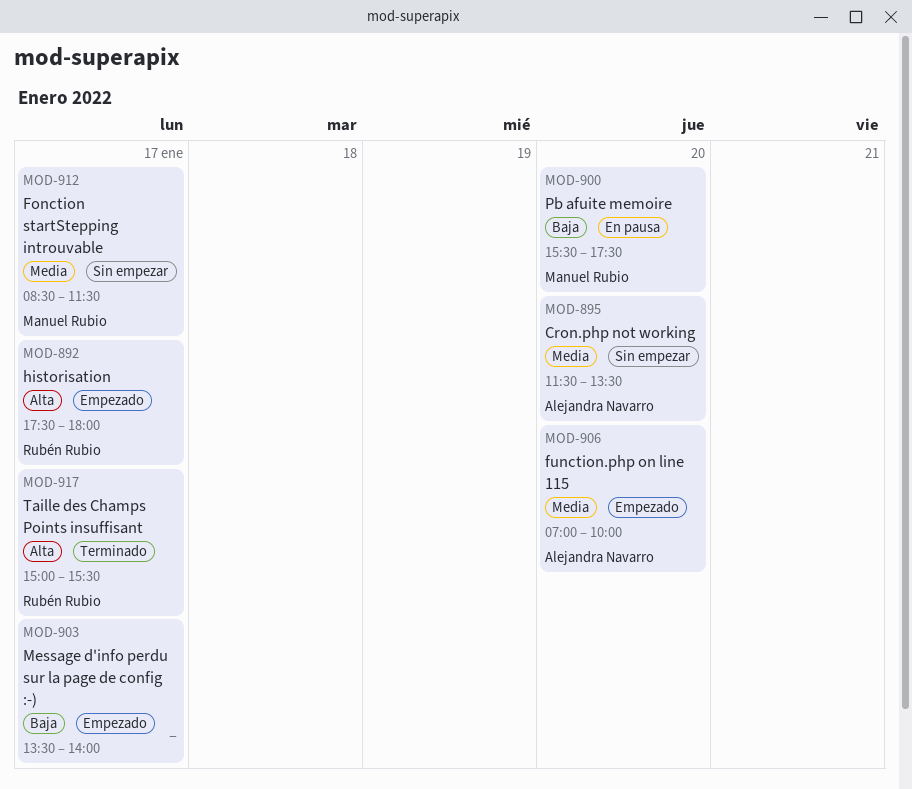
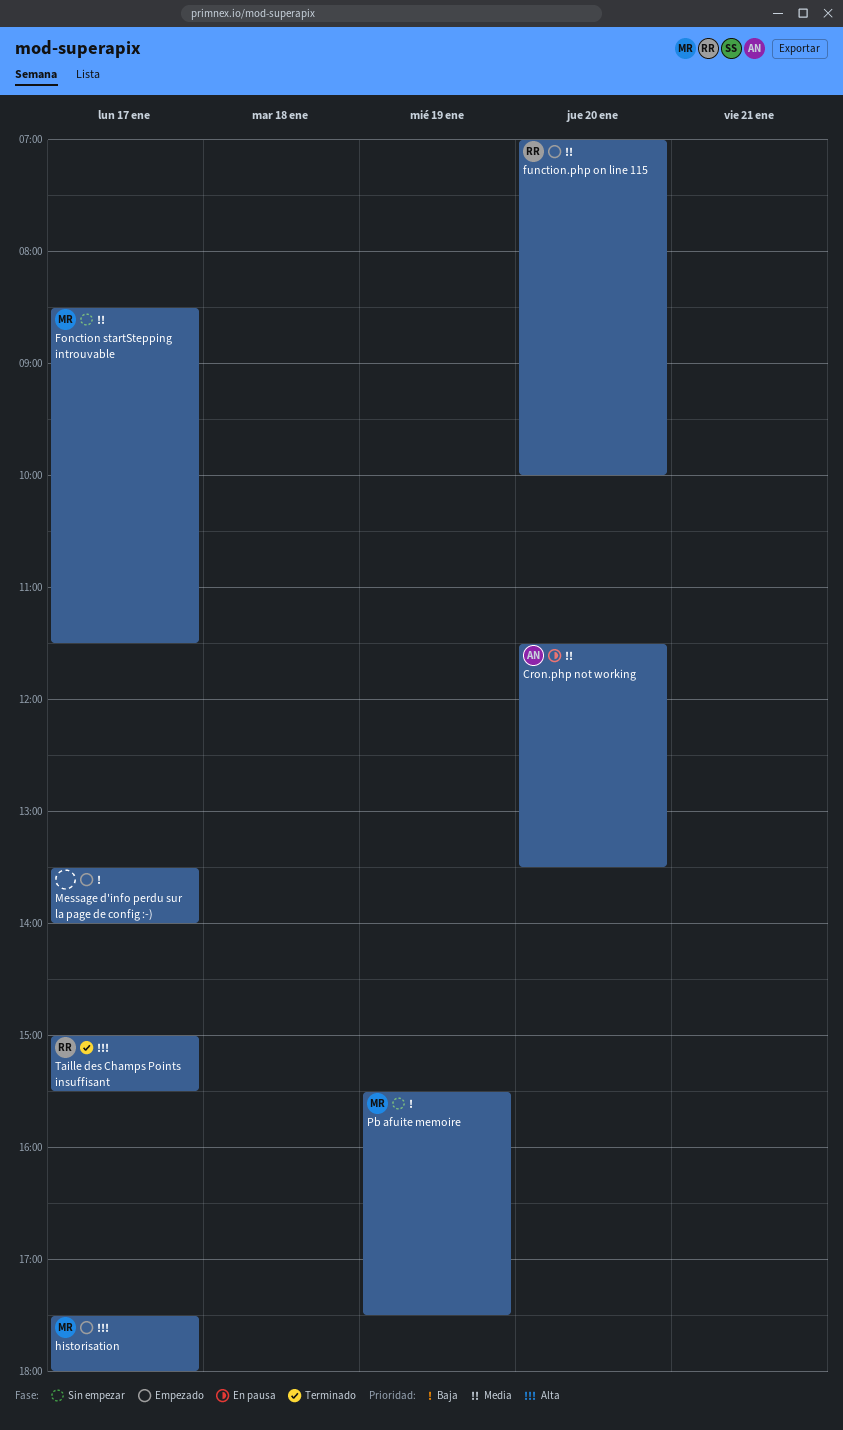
Cron.php not working, status: Sin empezar -> En pausa
function.php on line 115, owner: Alejandra Navarro -> Rubén Rubio
historisation, owner: Rubén Rubio -> Manuel Rubio
Pb afuite memoire, status: En pausa -> Sin empezar
Pb afuite memoire, day: Jan 20 -> Jan 19

